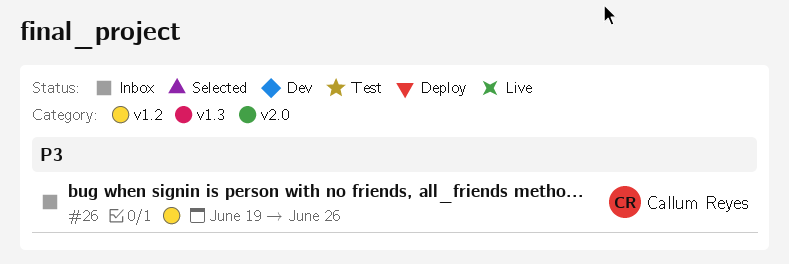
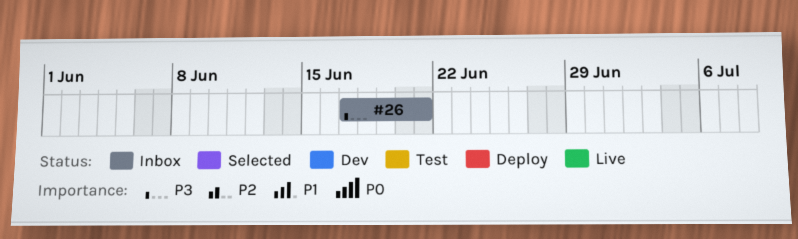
#26, start: Jun 19 -> Jun 17
#26, due: Jun 26 -> Jun 21

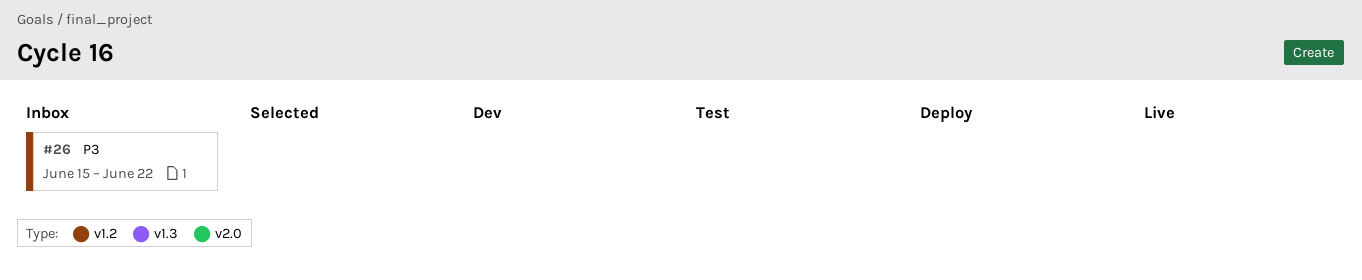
#26, start: Jun 17 -> Jun 15
#26, due: Jun 21 -> Jun 22

